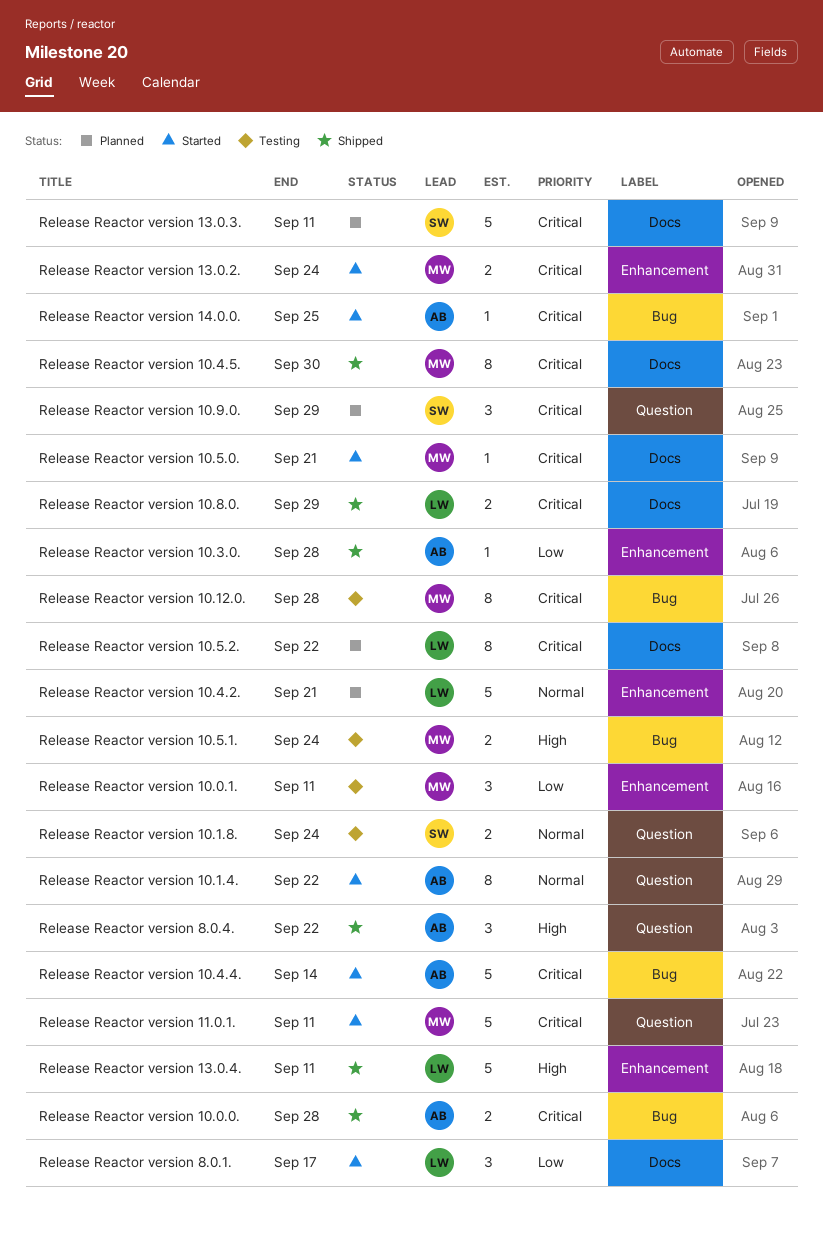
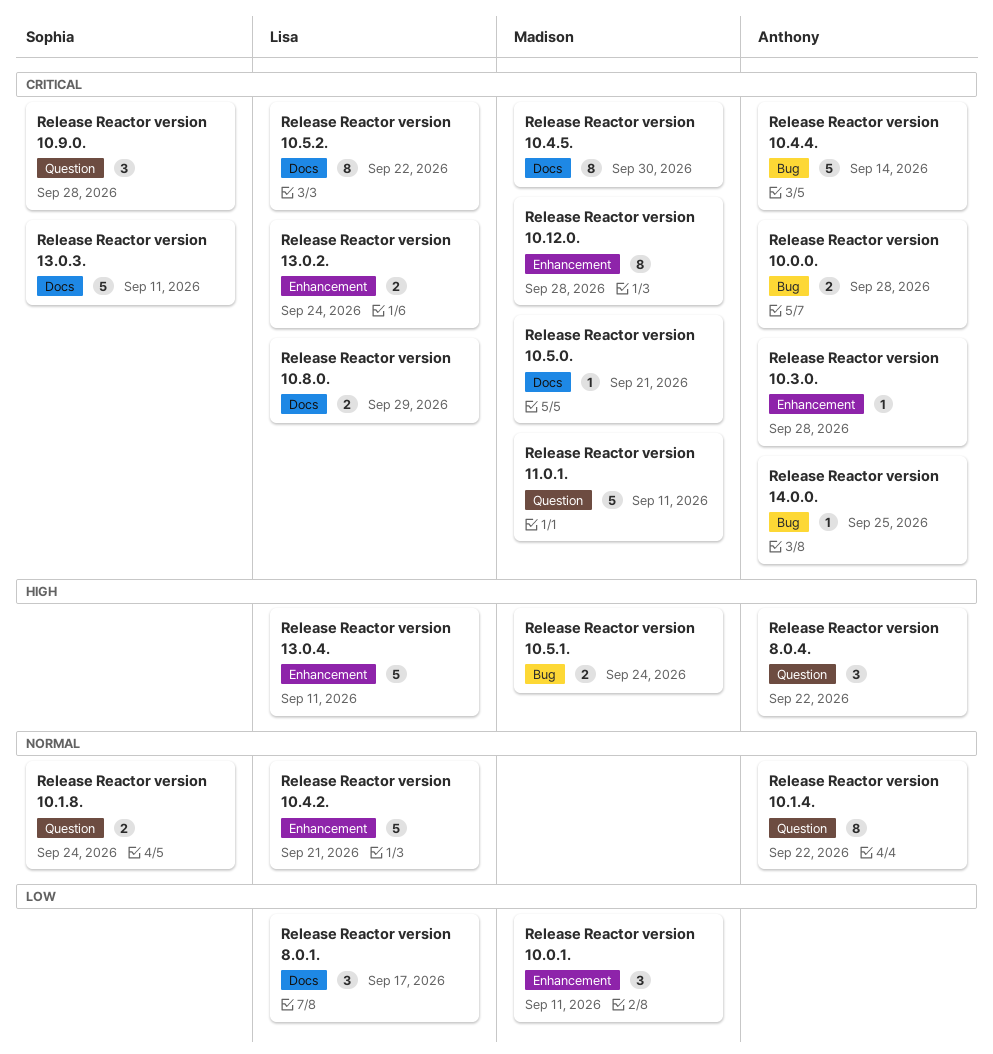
Release Reactor version 10.12.0., label: Bug -> Enhancement
Release Reactor version 10.3.0., priority: Low -> Critical
Release Reactor version 10.9.0., due: Sep 29 -> Sep 28
Release Reactor version 13.0.2., owner: Madison -> Lisa

